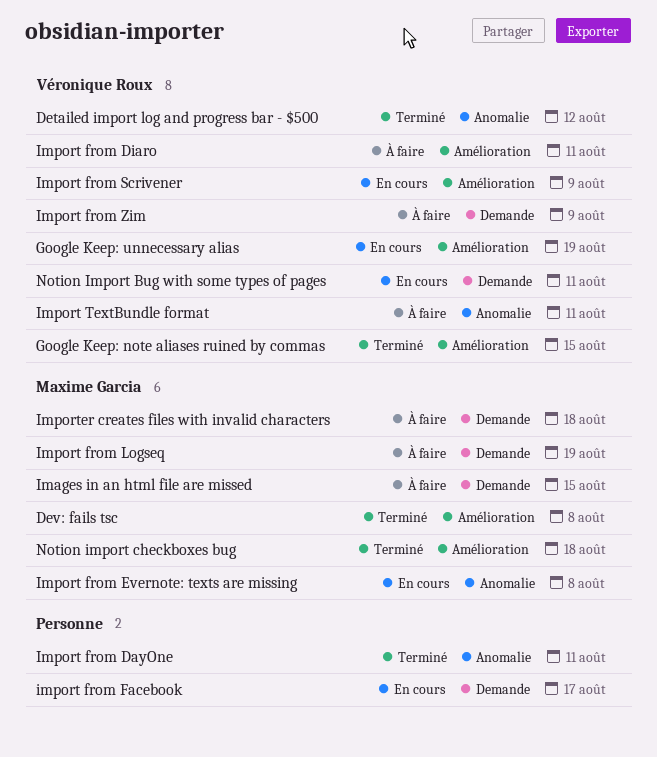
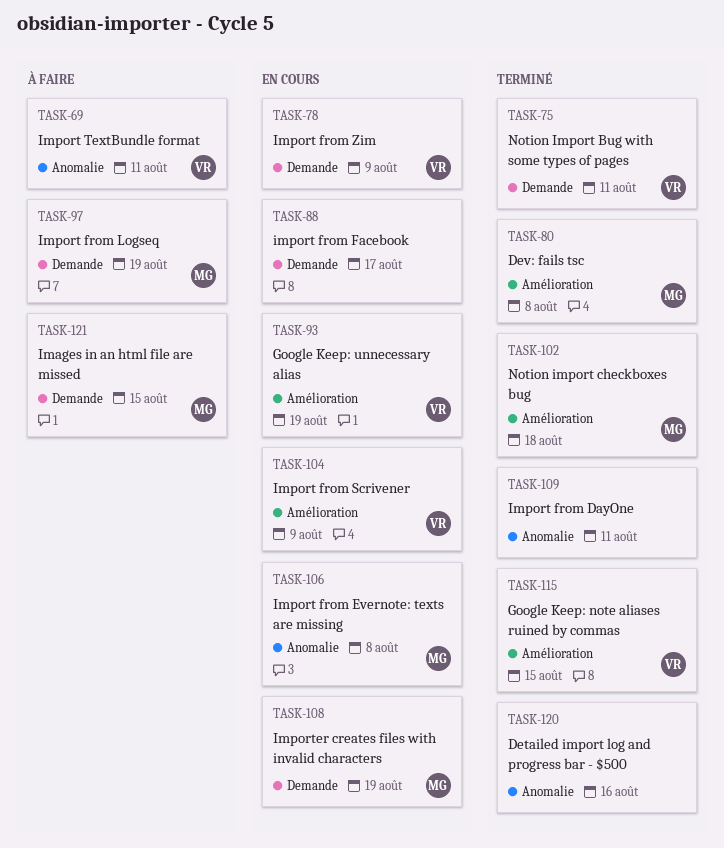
Detailed import log and progress bar - $500, owner: Véronique Roux -> none
Detailed import log and progress bar - $500, due: Aug 12 -> Aug 16
Import from Diaro: present -> none
Import from Zim, status: À faire -> En cours
Importer creates files with invalid characters, status: À faire -> En cours
Importer creates files with invalid characters, due: Aug 18 -> Aug 19
Notion Import Bug with some types of pages, status: En cours -> Terminé

